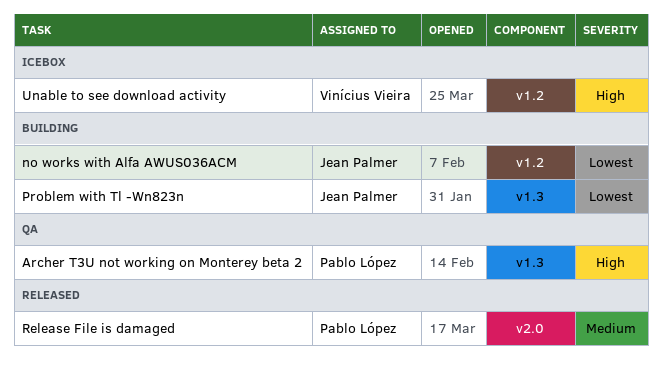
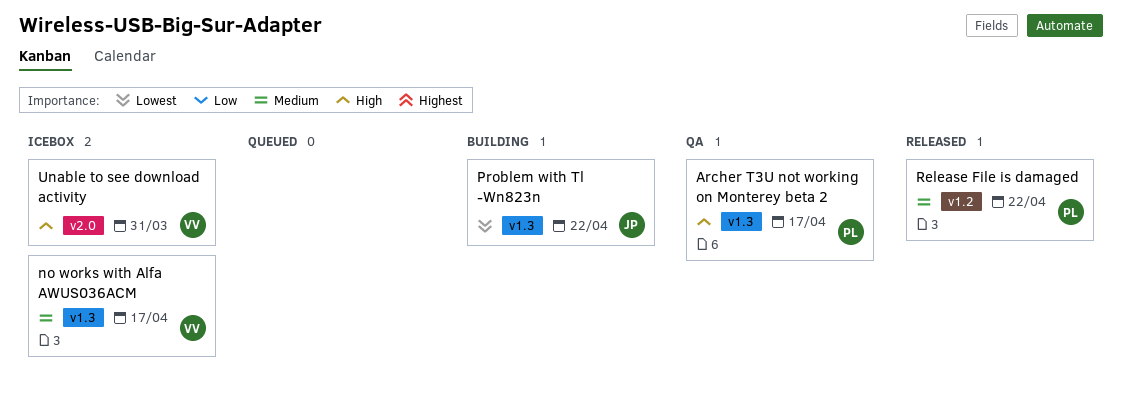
no works with Alfa AWUS036ACM, status: Building -> Icebox
no works with Alfa AWUS036ACM, owner: Jean Palmer -> Vinícius Vieira
no works with Alfa AWUS036ACM, priority: Lowest -> Medium
no works with Alfa AWUS036ACM, label: v1.2 -> v1.3
Release File is damaged, label: v2.0 -> v1.2
Unable to see download activity, label: v1.2 -> v2.0

